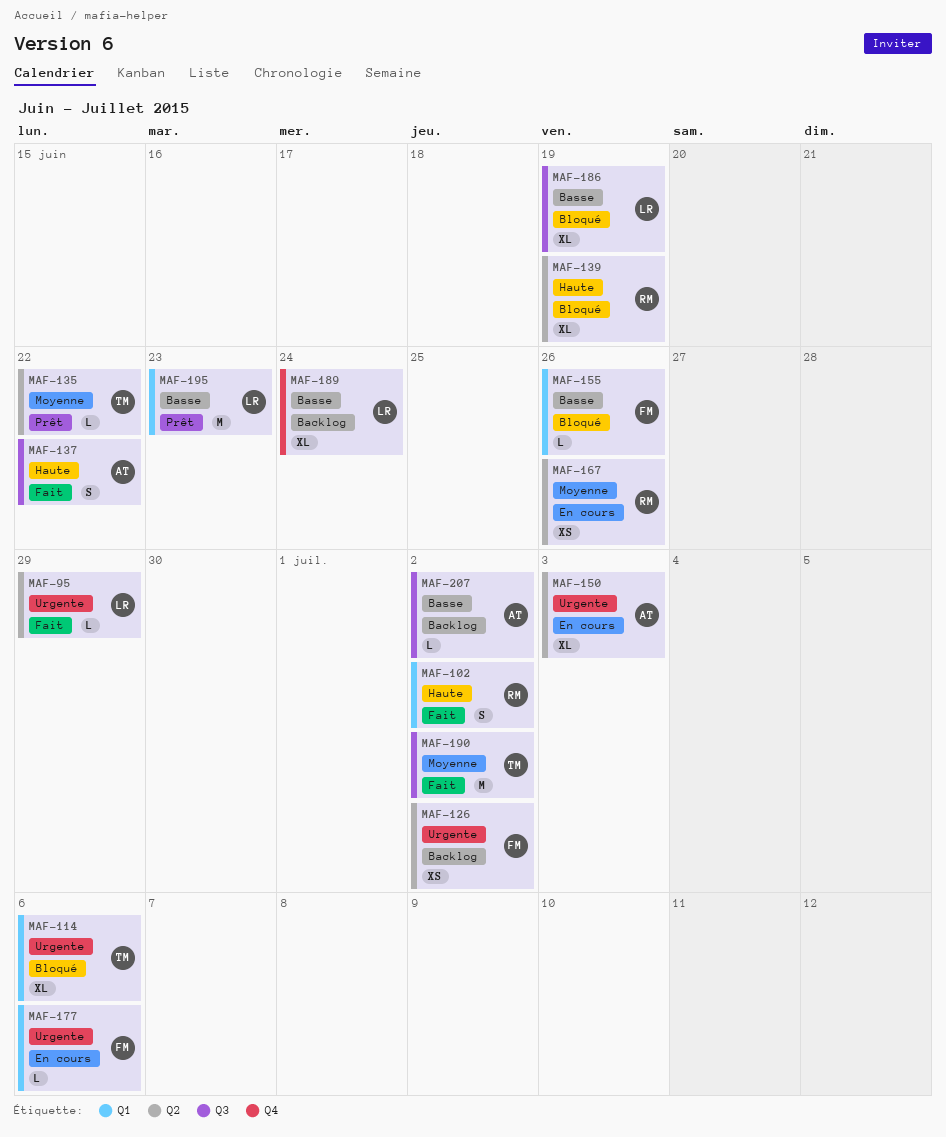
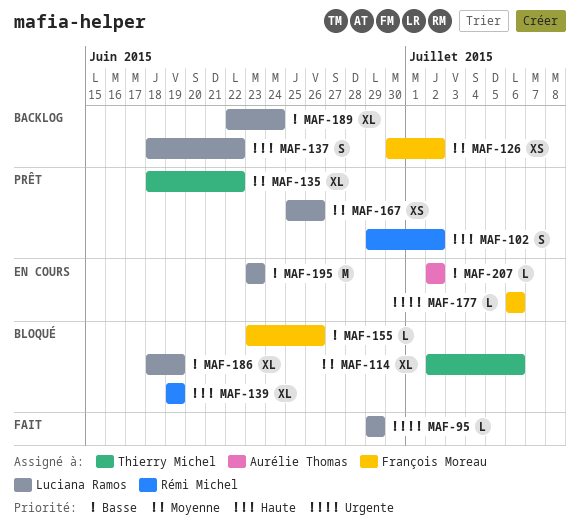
MAF-102, status: Fait -> Prêt
MAF-114, priority: Urgente -> Moyenne
MAF-126, priority: Urgente -> Moyenne
MAF-135, estimate: L -> XL
MAF-137, status: Fait -> Backlog
MAF-137, owner: Aurélie Thomas -> Luciana Ramos
MAF-150: present -> none
MAF-167, status: En cours -> Prêt
MAF-167, owner: Rémi Michel -> Luciana Ramos
MAF-190: present -> none
MAF-195, status: Prêt -> En cours
MAF-207, status: Backlog -> En cours

